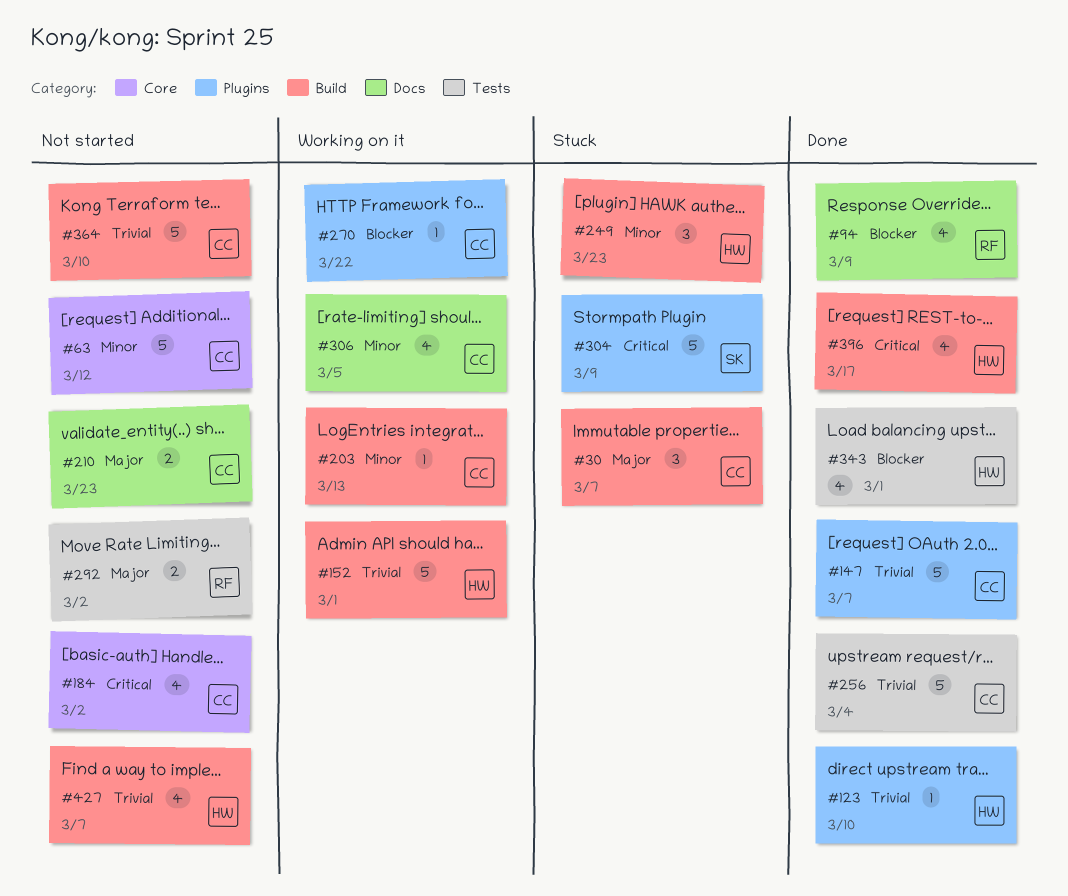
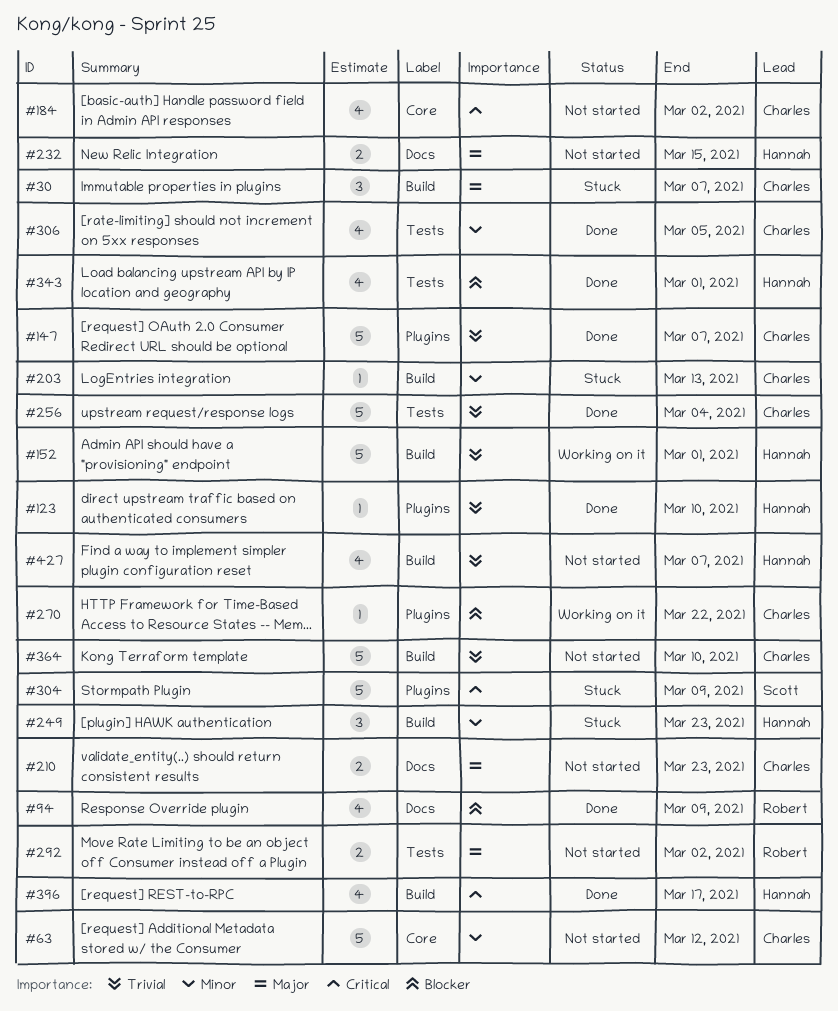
#203, status: Working on it -> Stuck
#232: none -> present
#306, status: Working on it -> Done
#306, label: Docs -> Tests

